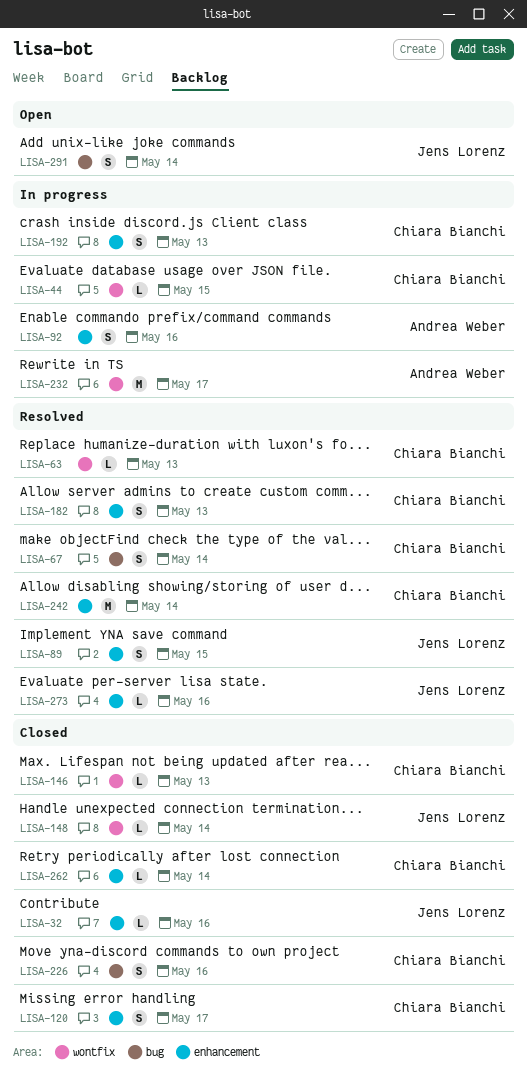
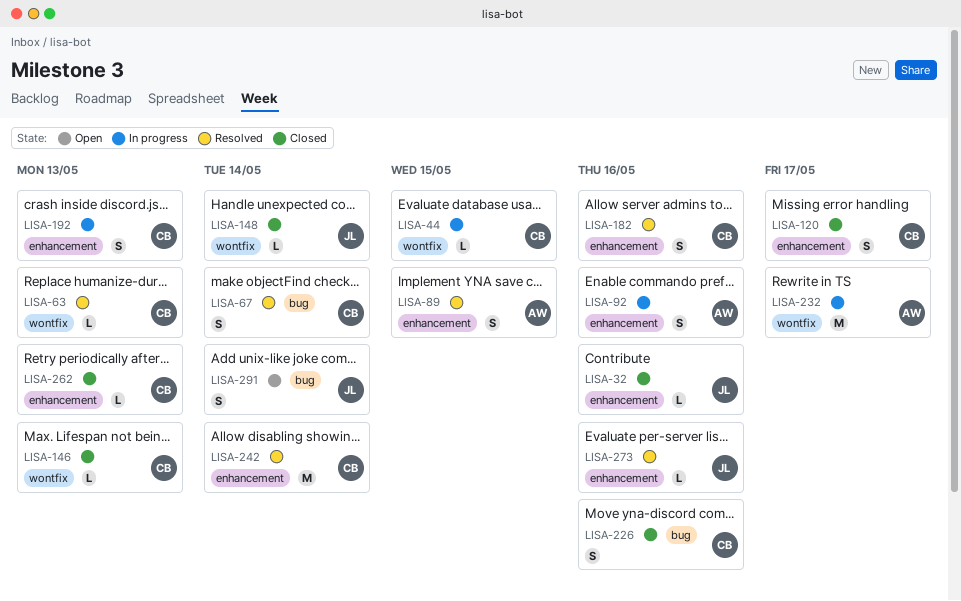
LISA-89, owner: Jens Lorenz -> Andrea Weber
LISA-182, due: May 13 -> May 16
LISA-262, due: May 14 -> May 13

